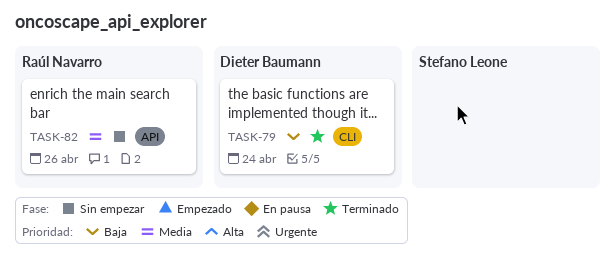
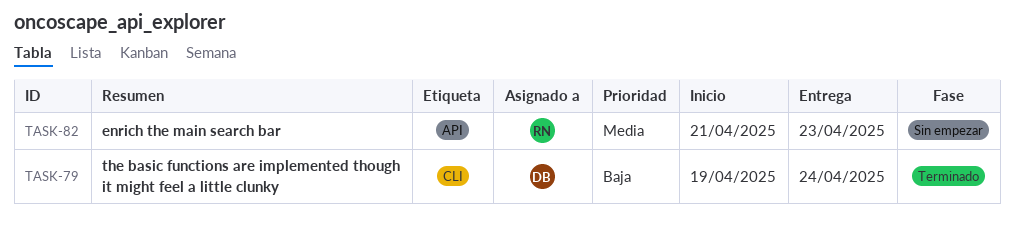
TASK-82, due: Apr 26 -> Apr 23

